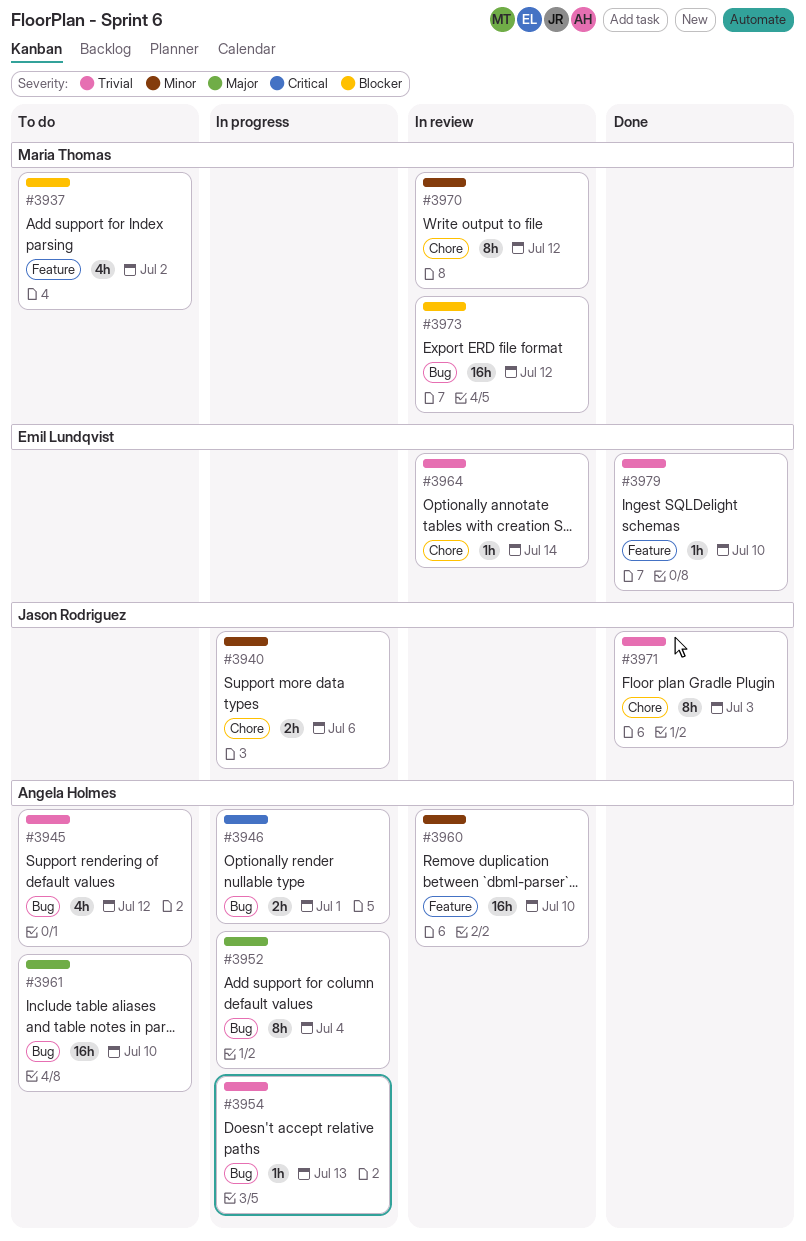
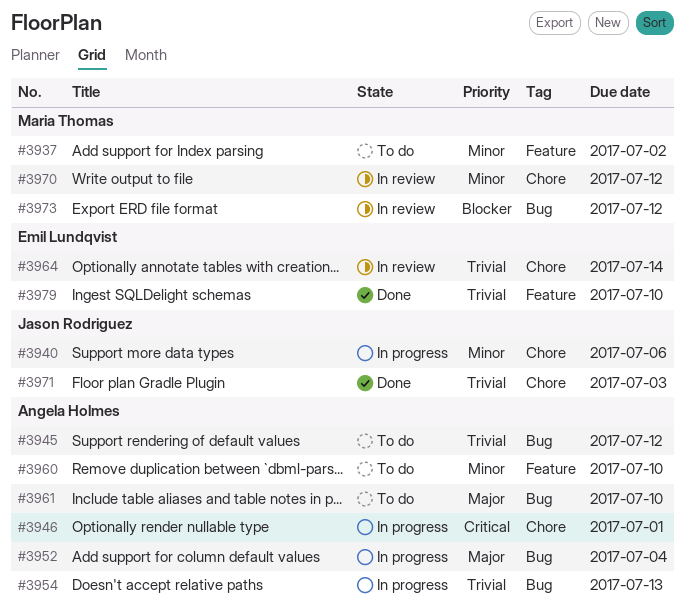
#3937, priority: Blocker -> Minor
#3946, label: Bug -> Chore
#3960, status: In review -> To do

